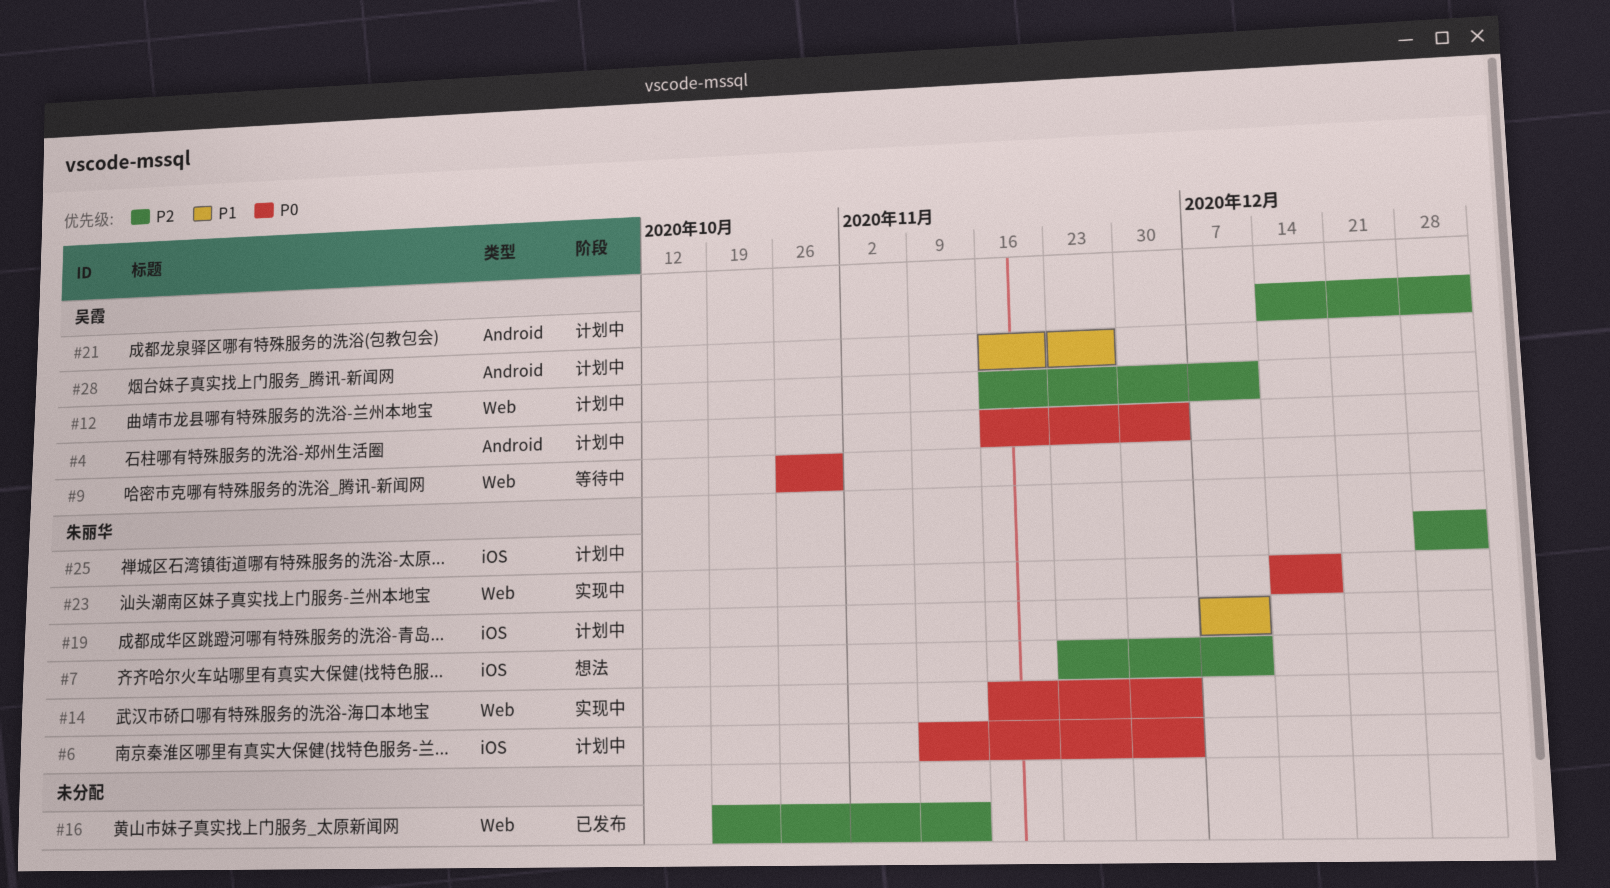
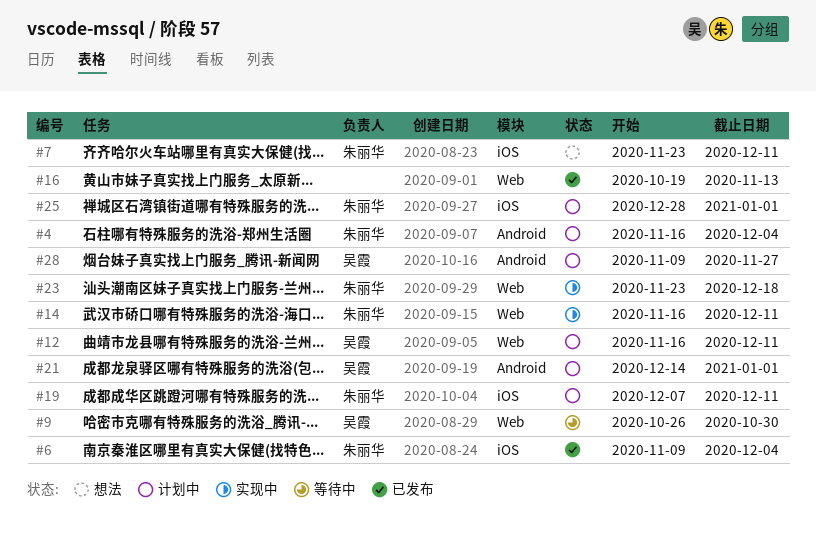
#4, owner: 吴霞 -> 朱丽华
#6, status: 计划中 -> 已发布
#14, due: Dec 4 -> Dec 11
#23, start: Dec 14 -> Nov 23
#28, start: Nov 16 -> Nov 9

